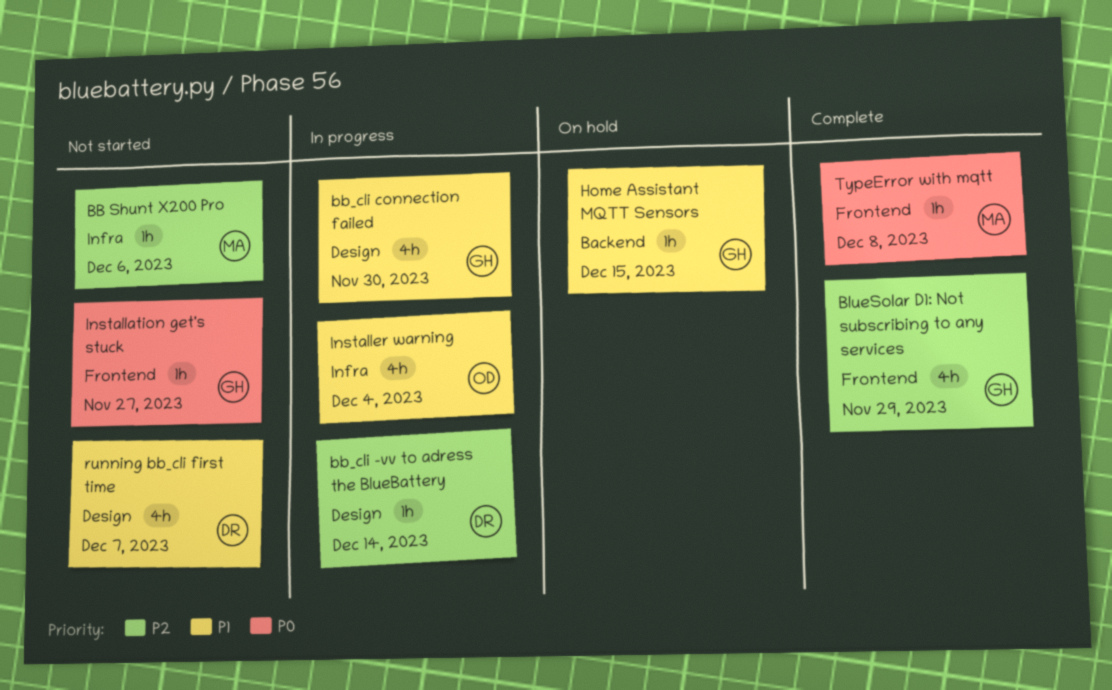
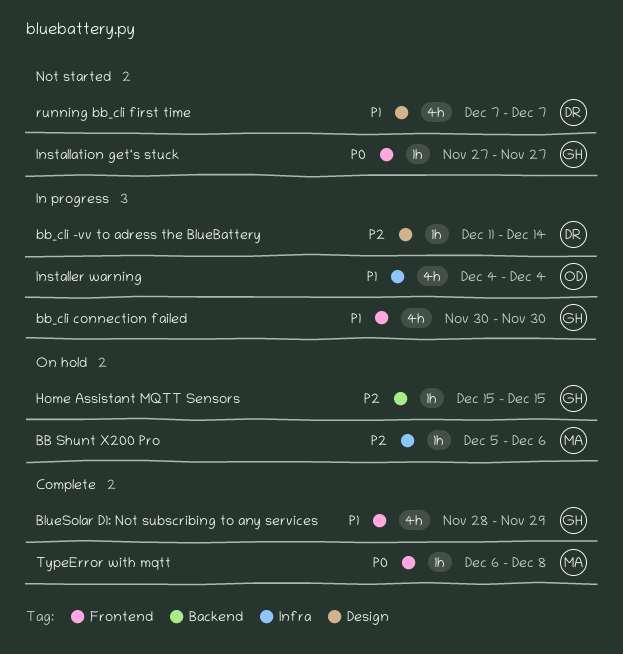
BB Shunt X200 Pro, status: Not started -> On hold
bb_cli connection failed, label: Design -> Frontend
BlueSolar D1: Not subscribing to any services, priority: P2 -> P1
Home Assistant MQTT Sensors, priority: P1 -> P2

